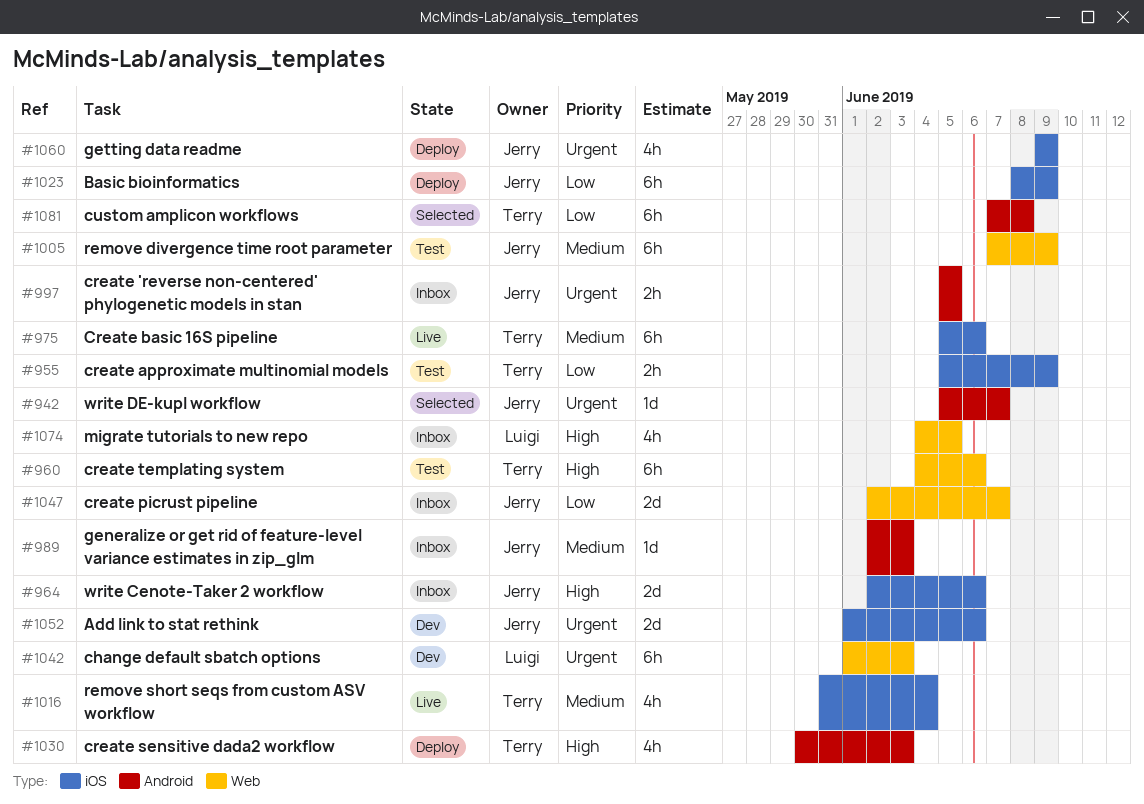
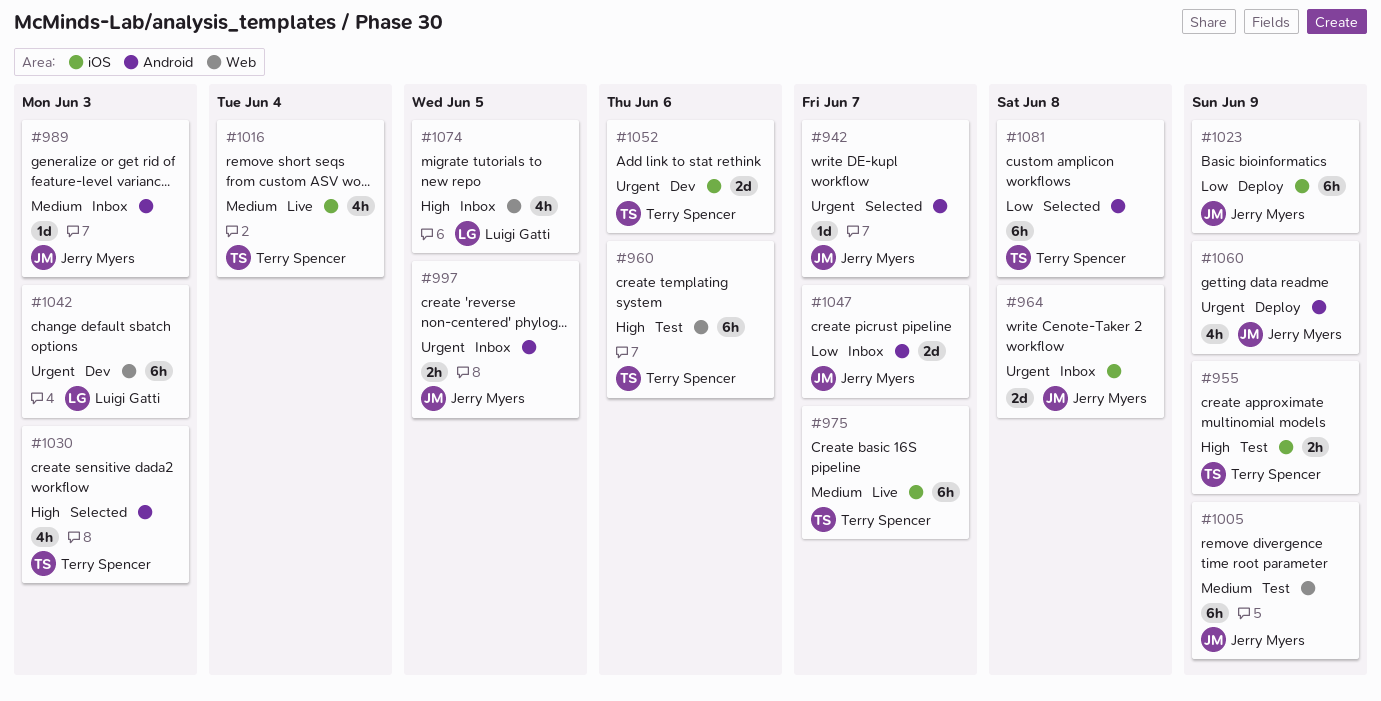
#955, priority: Low -> High
#964, priority: High -> Urgent
#964, due: Jun 6 -> Jun 8
#975, due: Jun 6 -> Jun 7
#1030, status: Deploy -> Selected
#1047, label: Web -> Android
#1052, owner: Jerry Myers -> Terry Spencer
#1060, label: iOS -> Android

